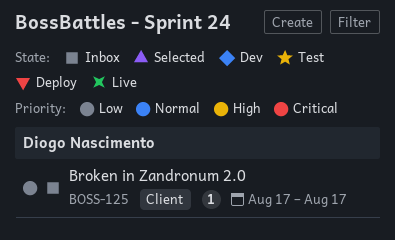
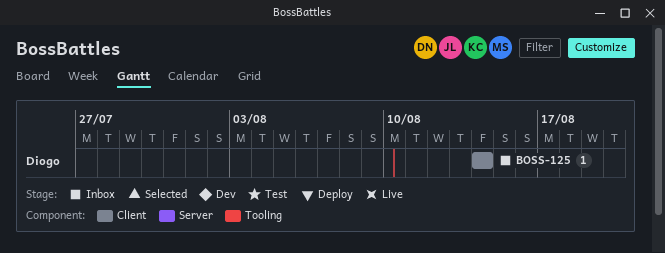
BOSS-125, start: Aug 17 -> Aug 14
BOSS-125, due: Aug 17 -> Aug 14

